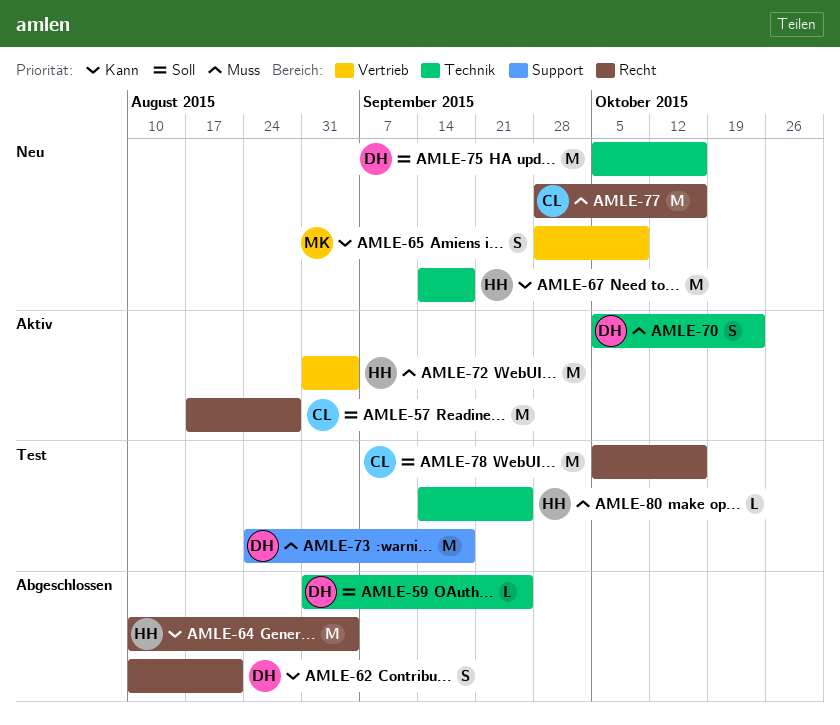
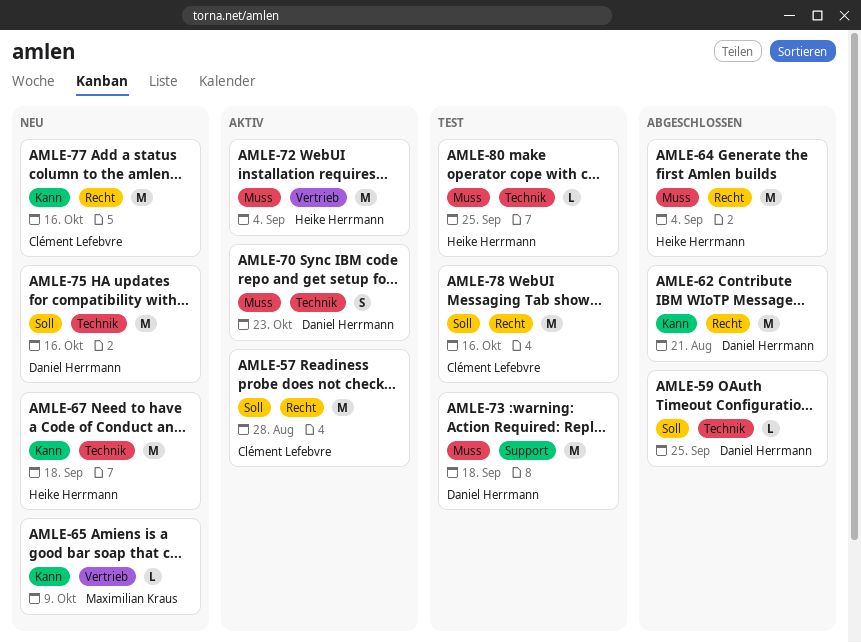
AMLE-62, estimate: S -> M
AMLE-64, priority: Kann -> Muss
AMLE-65, estimate: S -> L
AMLE-77, priority: Muss -> Kann

